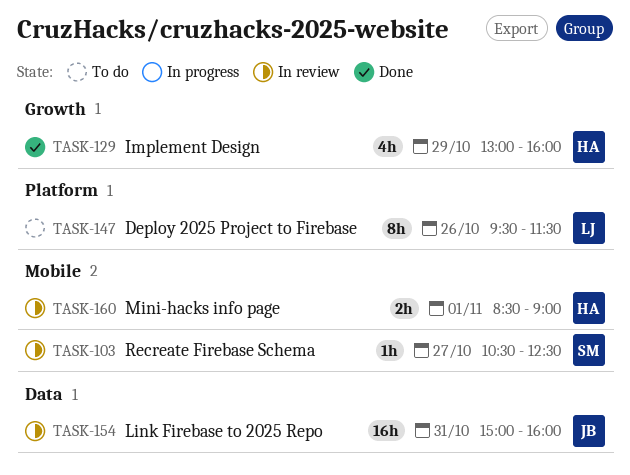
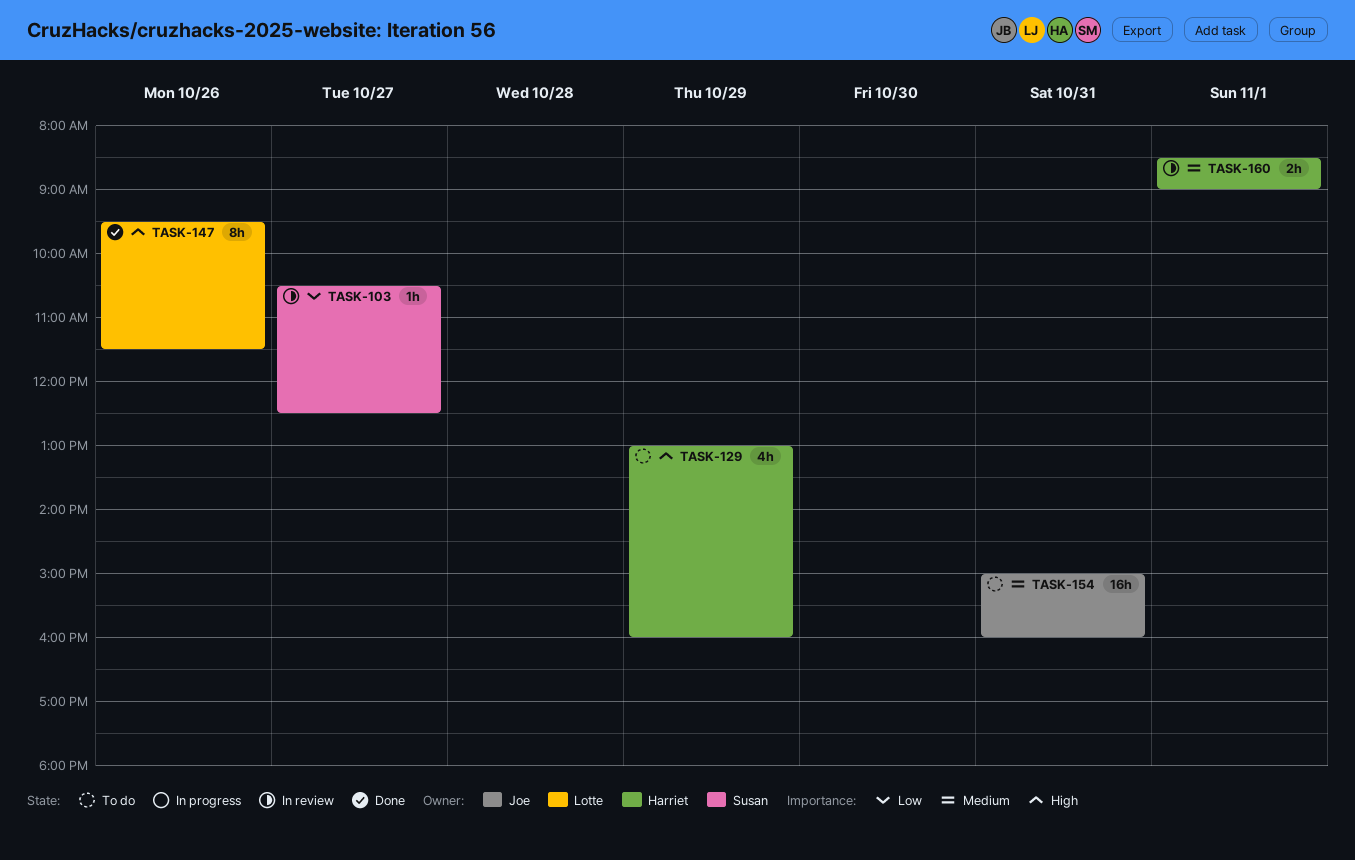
TASK-129, status: Done -> To do
TASK-147, status: To do -> Done
TASK-154, status: In review -> To do

